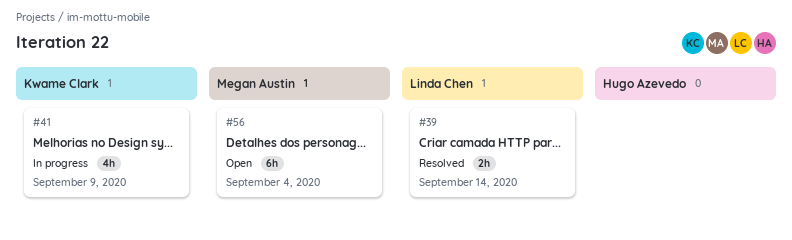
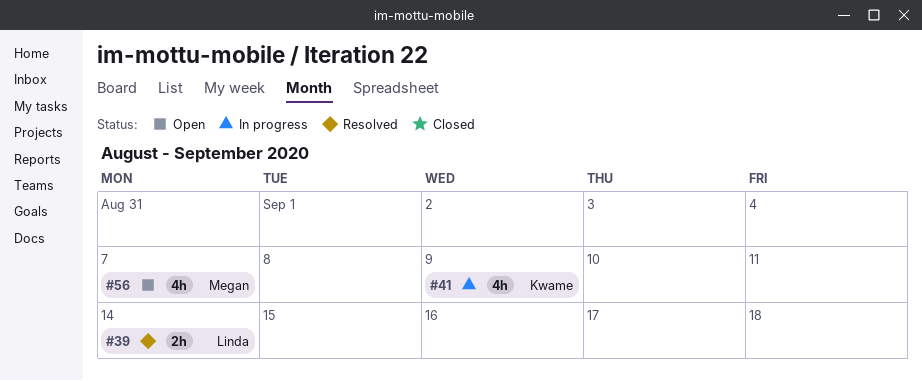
#56, estimate: 6h -> 4h
#56, due: Sep 4 -> Sep 7

